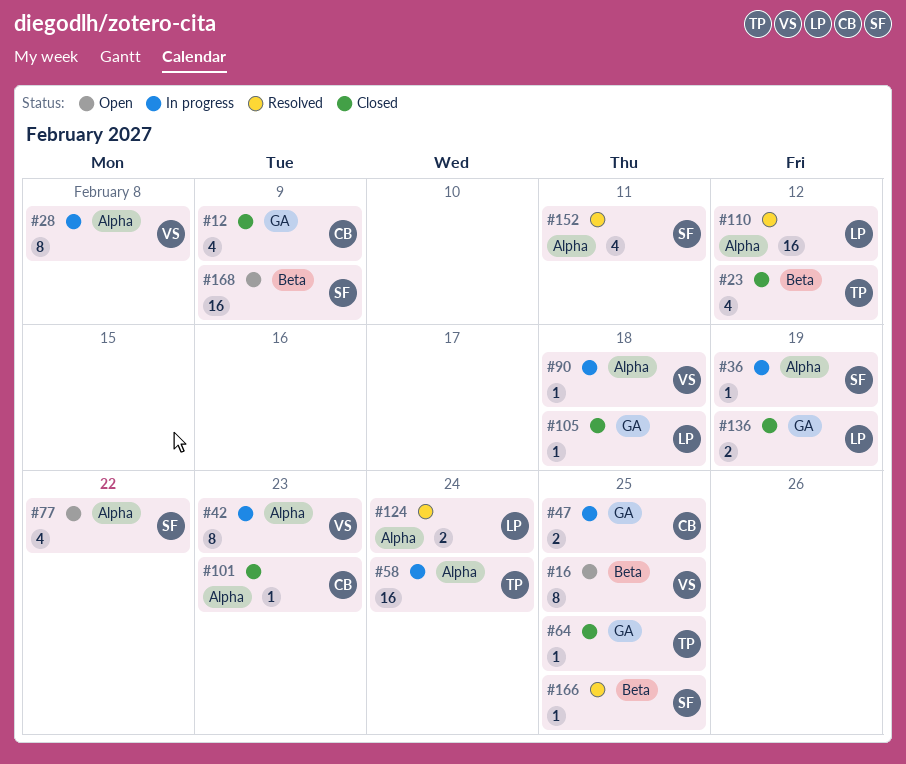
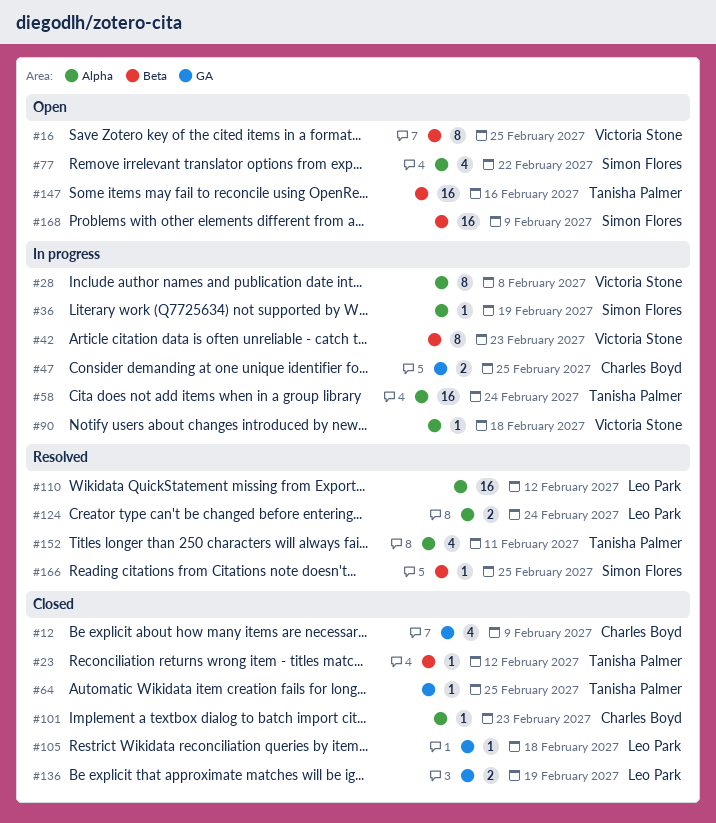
#23, estimate: 4 -> 1
#42, label: Alpha -> Beta
#147: none -> present
#152, owner: Simon Flores -> Tanisha Palmer

